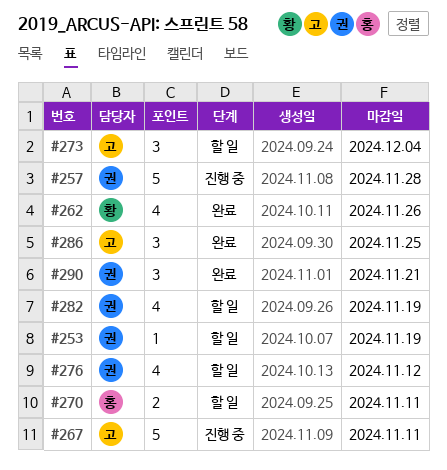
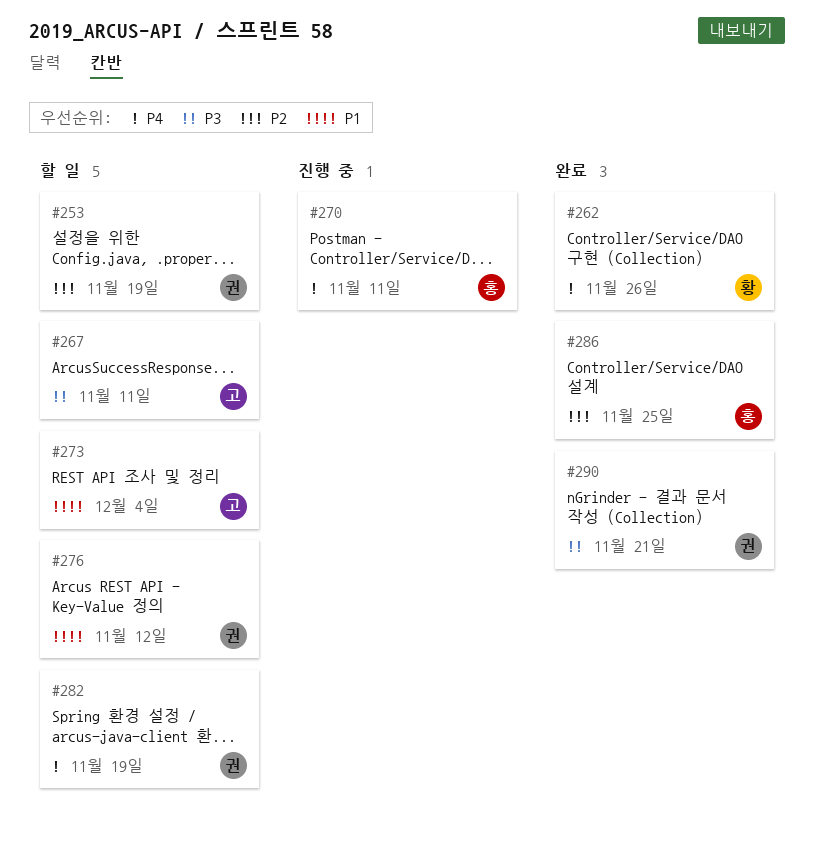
#257: present -> none
#267, status: 진행 중 -> 할 일
#270, status: 할 일 -> 진행 중
#286, owner: 고 -> 홍

